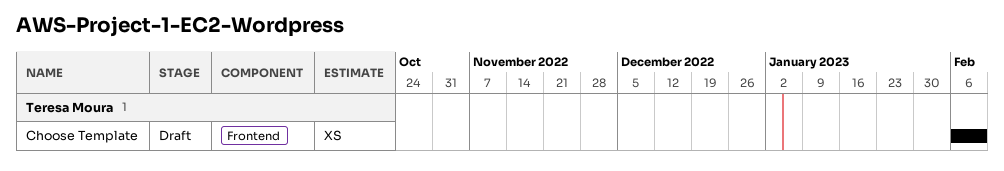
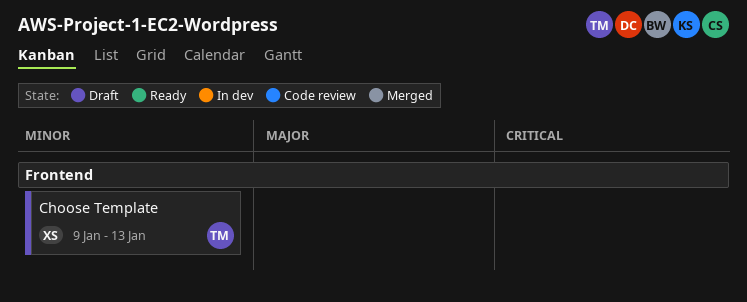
Choose Template, start: Feb 6 -> Jan 9
Choose Template, due: Feb 10 -> Jan 13

